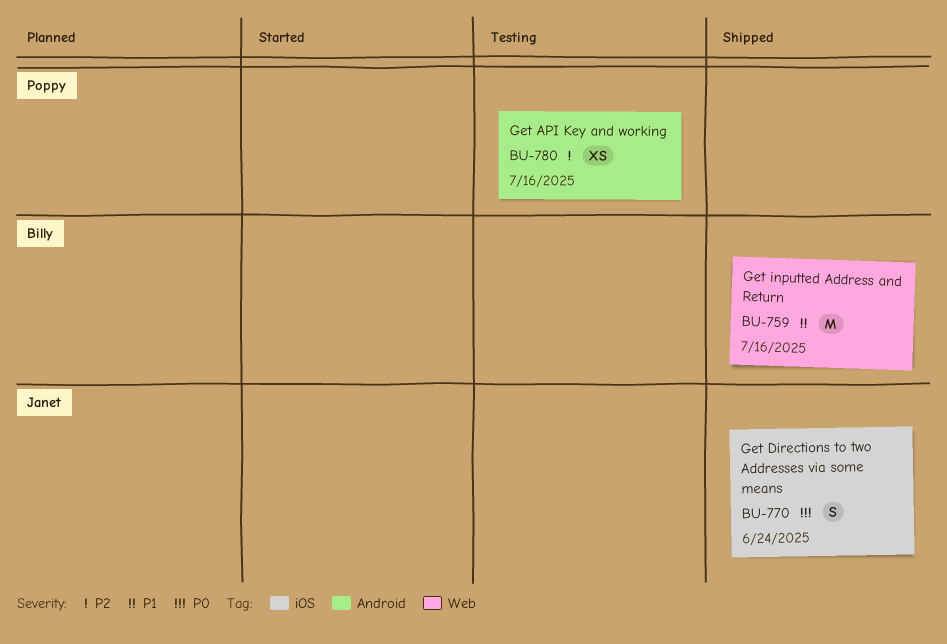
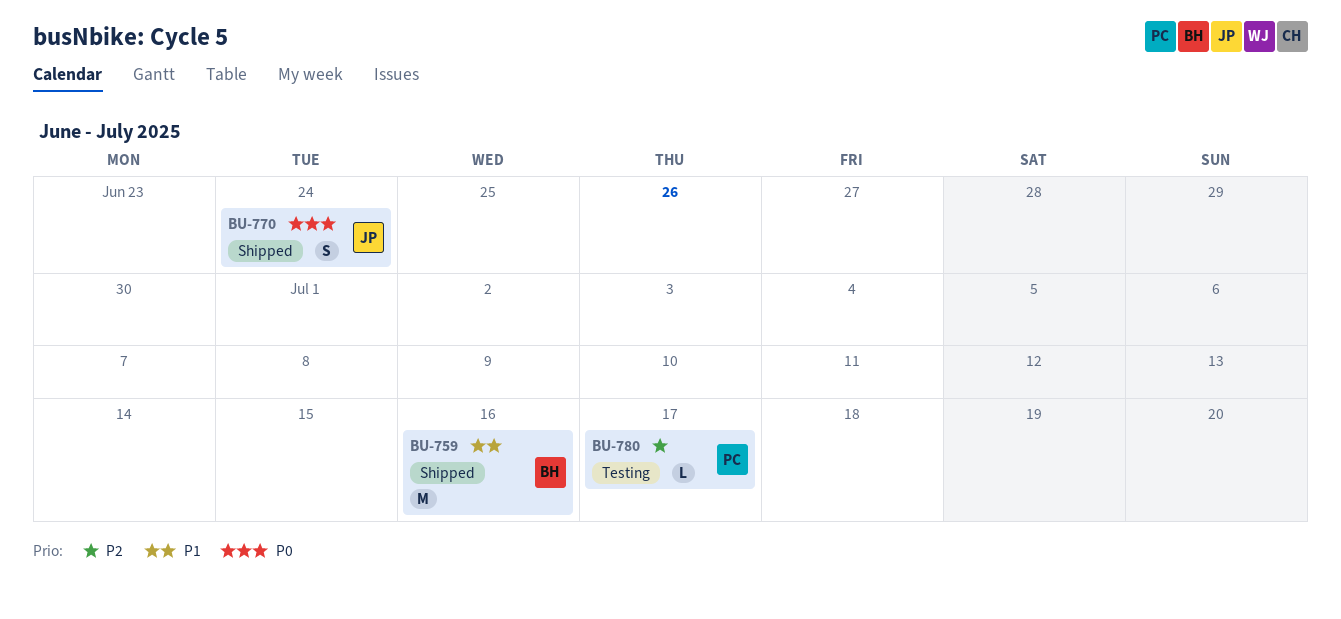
BU-780, estimate: XS -> L
BU-780, due: Jul 16 -> Jul 17

